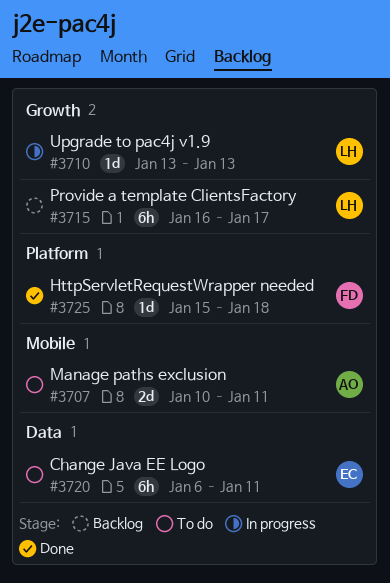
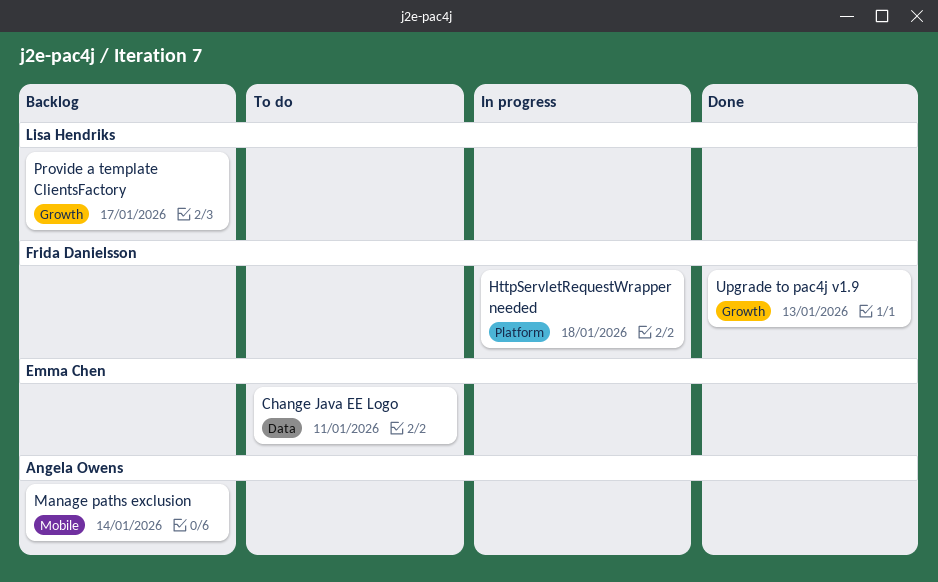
HttpServletRequestWrapper needed, status: Done -> In progress
Manage paths exclusion, status: To do -> Backlog
Manage paths exclusion, due: Jan 11 -> Jan 14
Upgrade to pac4j v1.9, status: In progress -> Done
Upgrade to pac4j v1.9, owner: Lisa Hendriks -> Frida Danielsson

